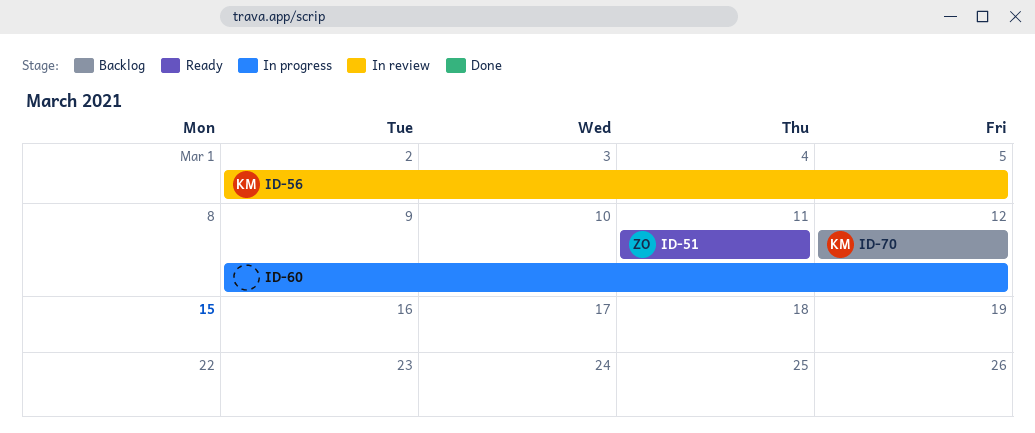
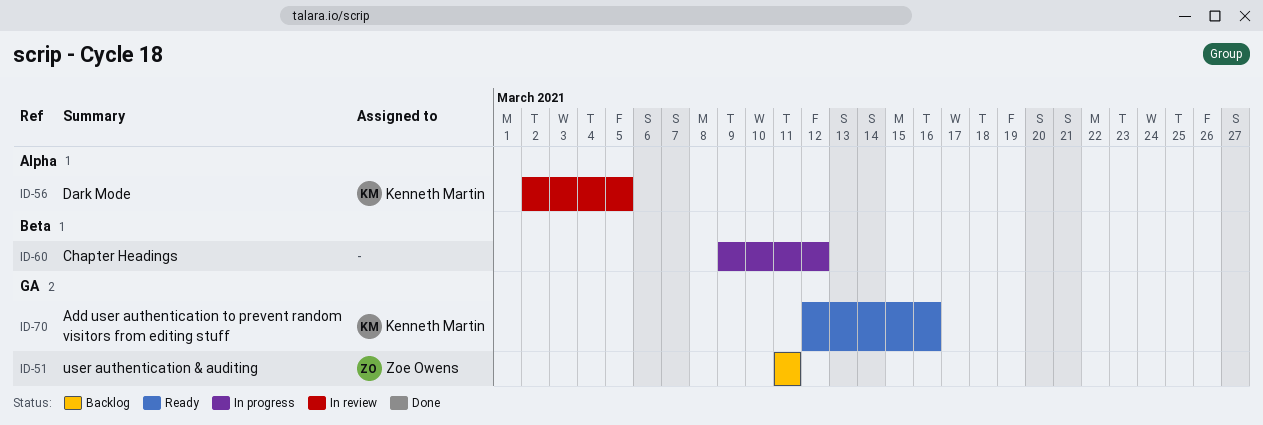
ID-51, status: Ready -> Backlog
ID-70, status: Backlog -> Ready
ID-70, due: Mar 12 -> Mar 16

